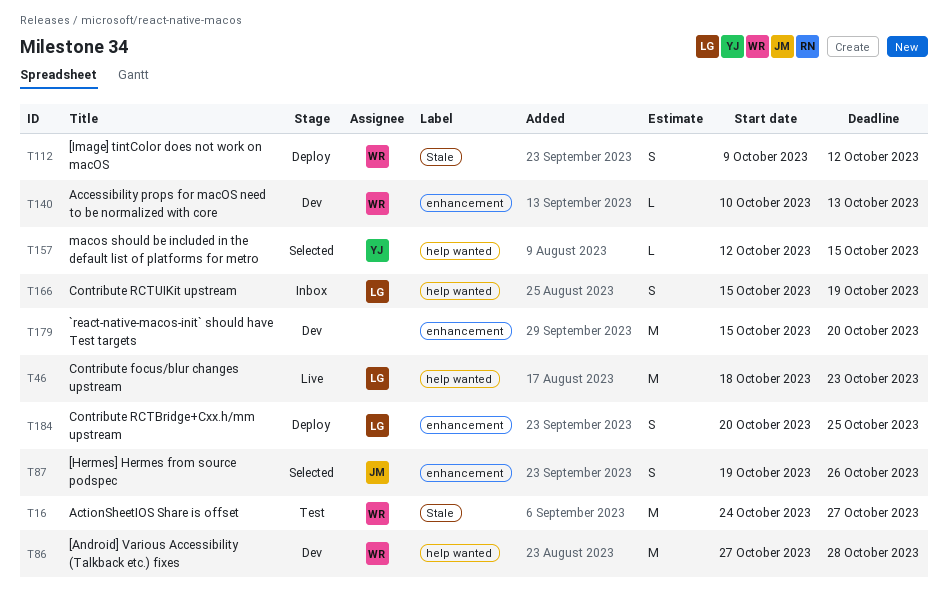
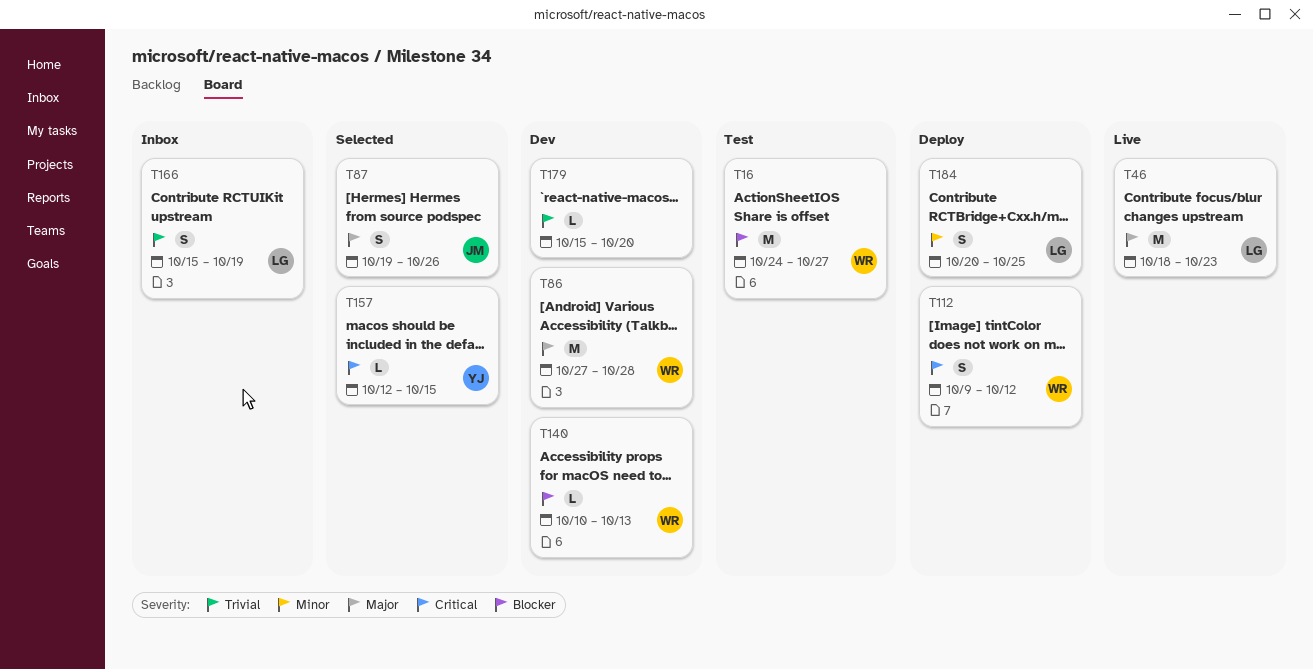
T179, estimate: M -> L

